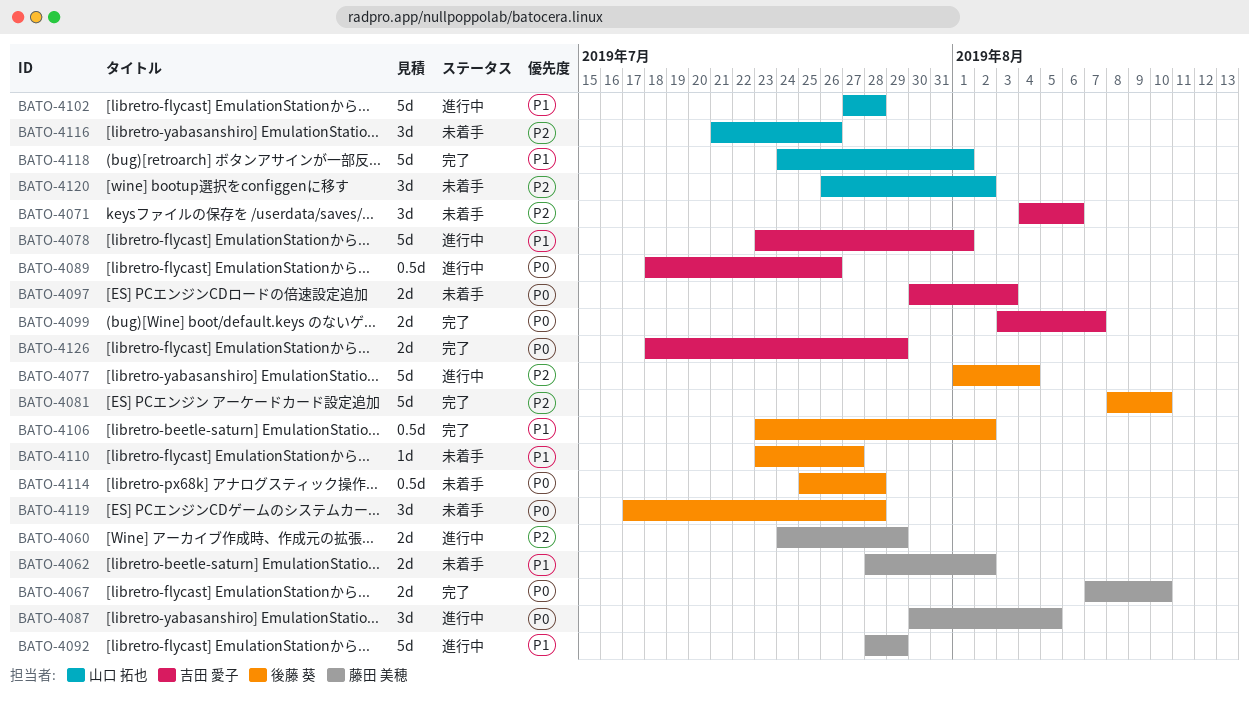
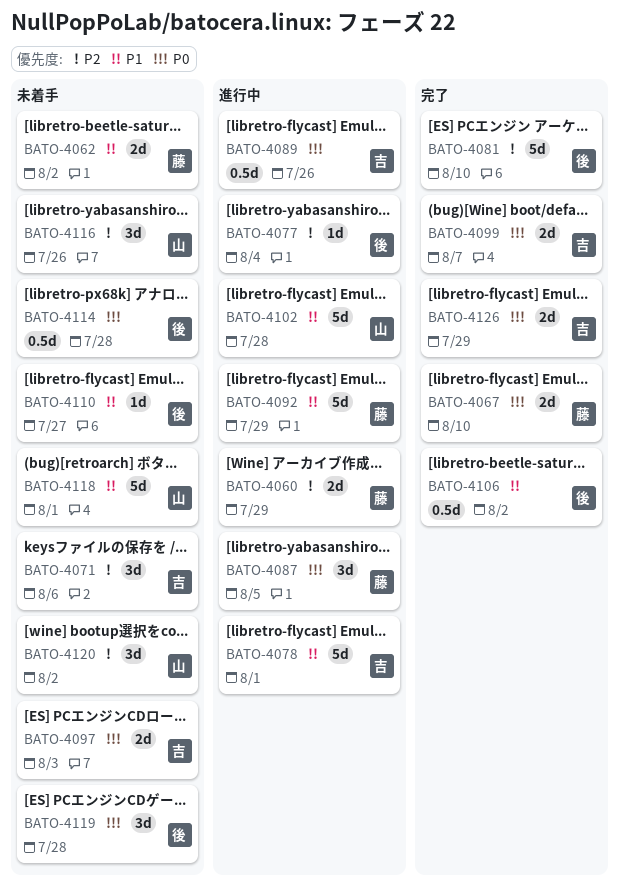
BATO-4077, estimate: 5d -> 1d
BATO-4118, status: 完了 -> 未着手

